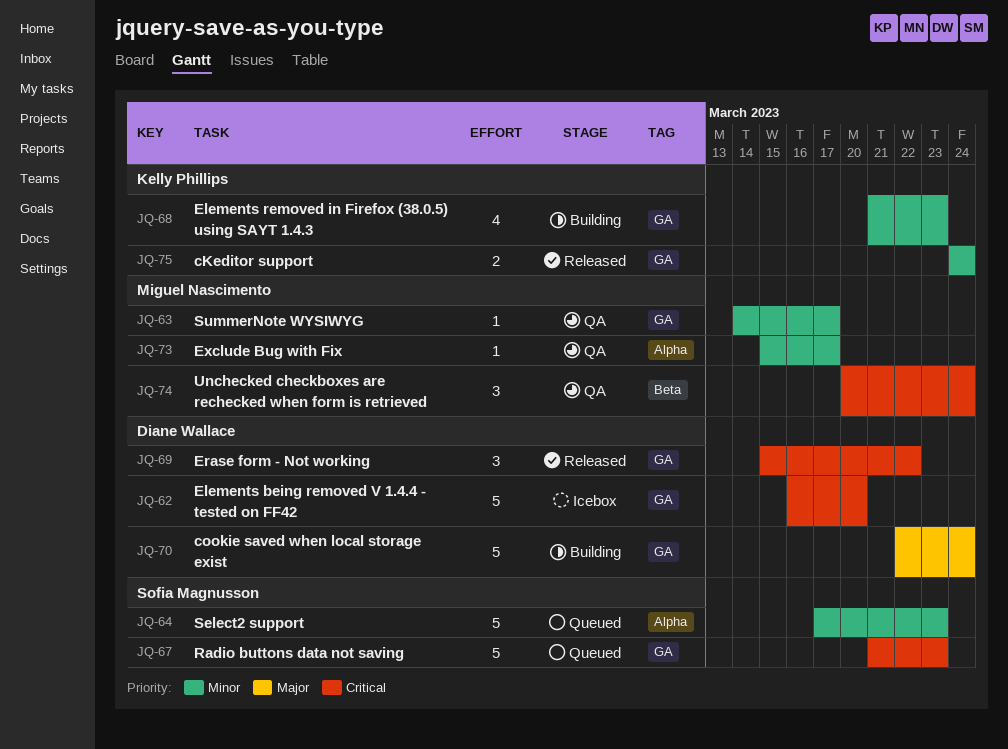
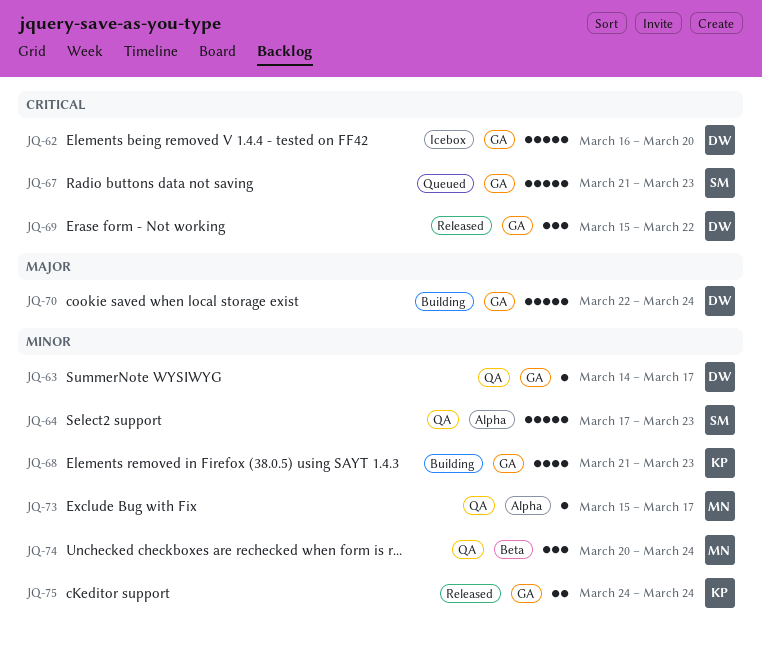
JQ-63, owner: Miguel Nascimento -> Diane Wallace
JQ-64, status: Queued -> QA
JQ-74, priority: Critical -> Minor

